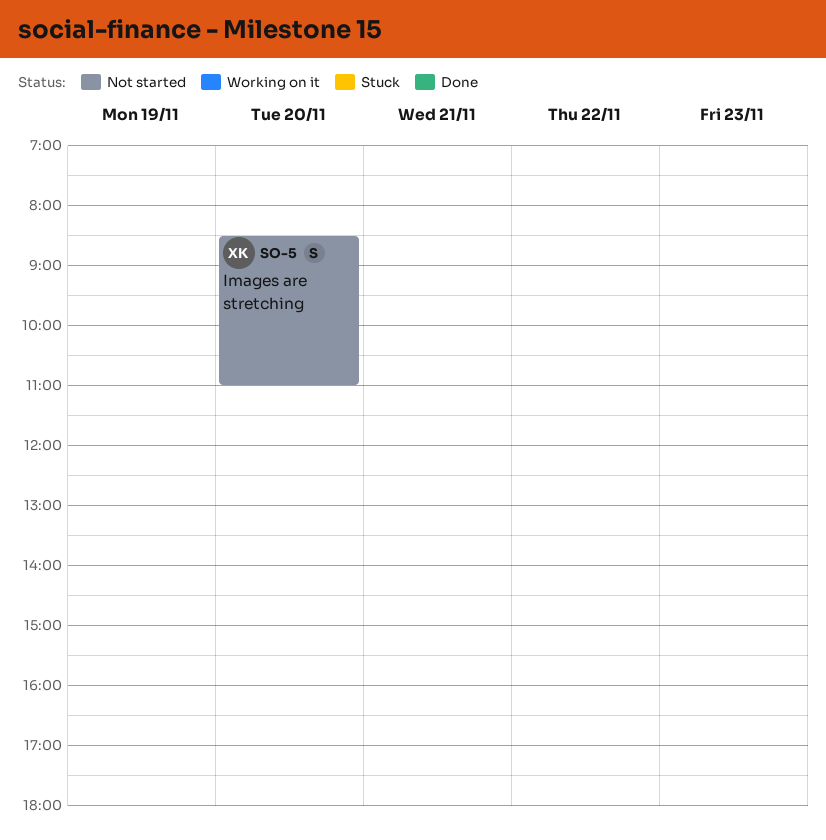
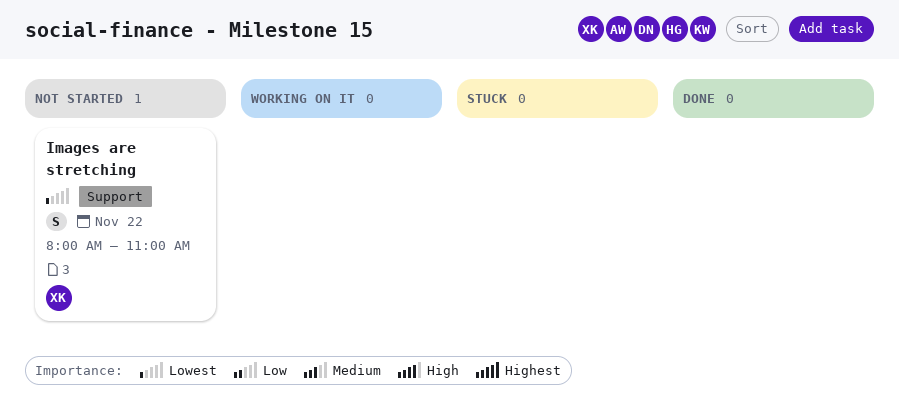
Images are stretching, day: Nov 20 -> Nov 22
Images are stretching, begins: 08:30 -> 08:00

